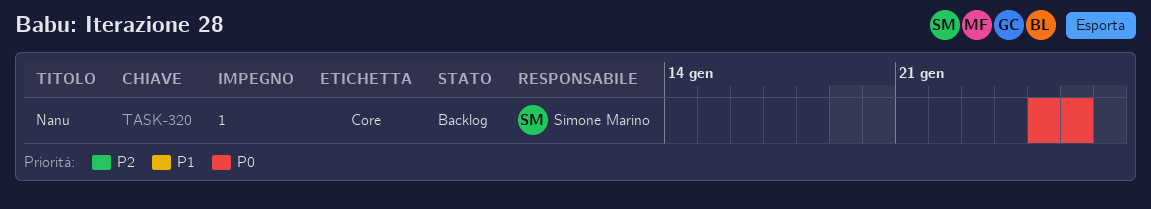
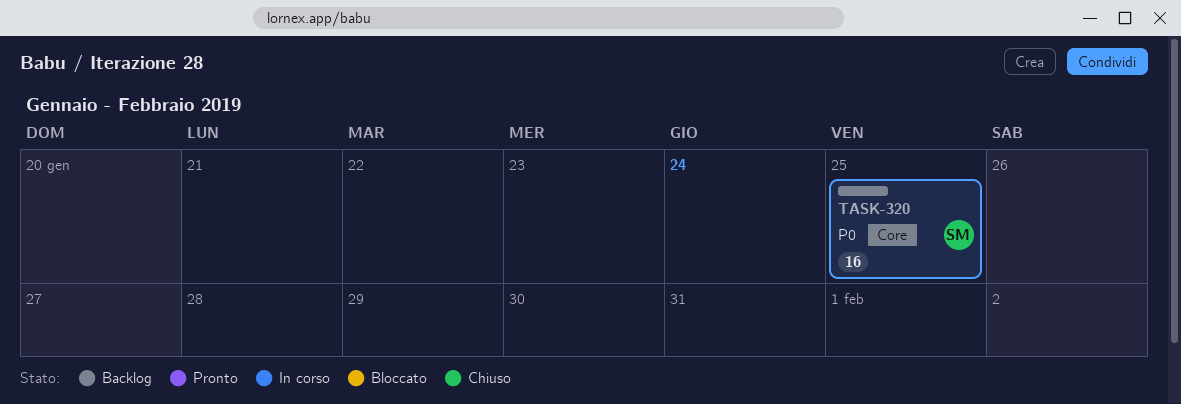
TASK-320, estimate: 1 -> 16
TASK-320, due: Jan 26 -> Jan 25

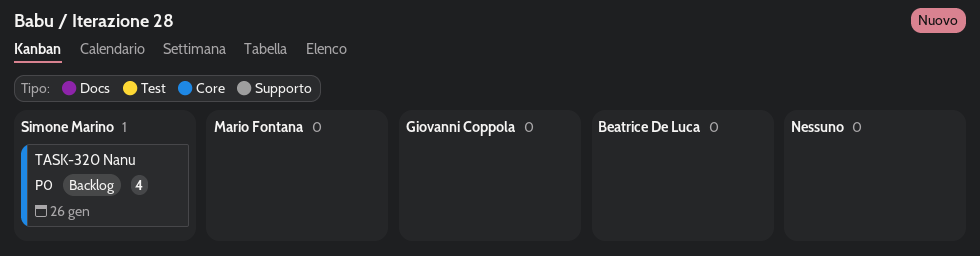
TASK-320, estimate: 16 -> 4
TASK-320, due: Jan 25 -> Jan 26

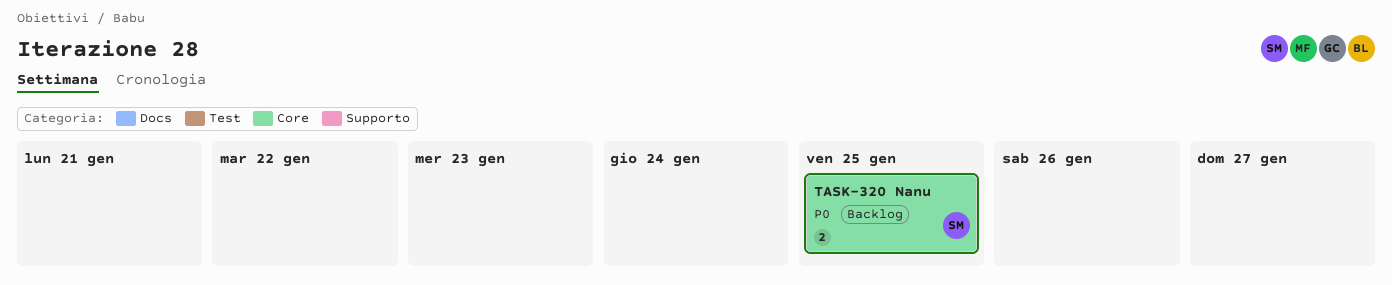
TASK-320, estimate: 4 -> 2
TASK-320, due: Jan 26 -> Jan 25

